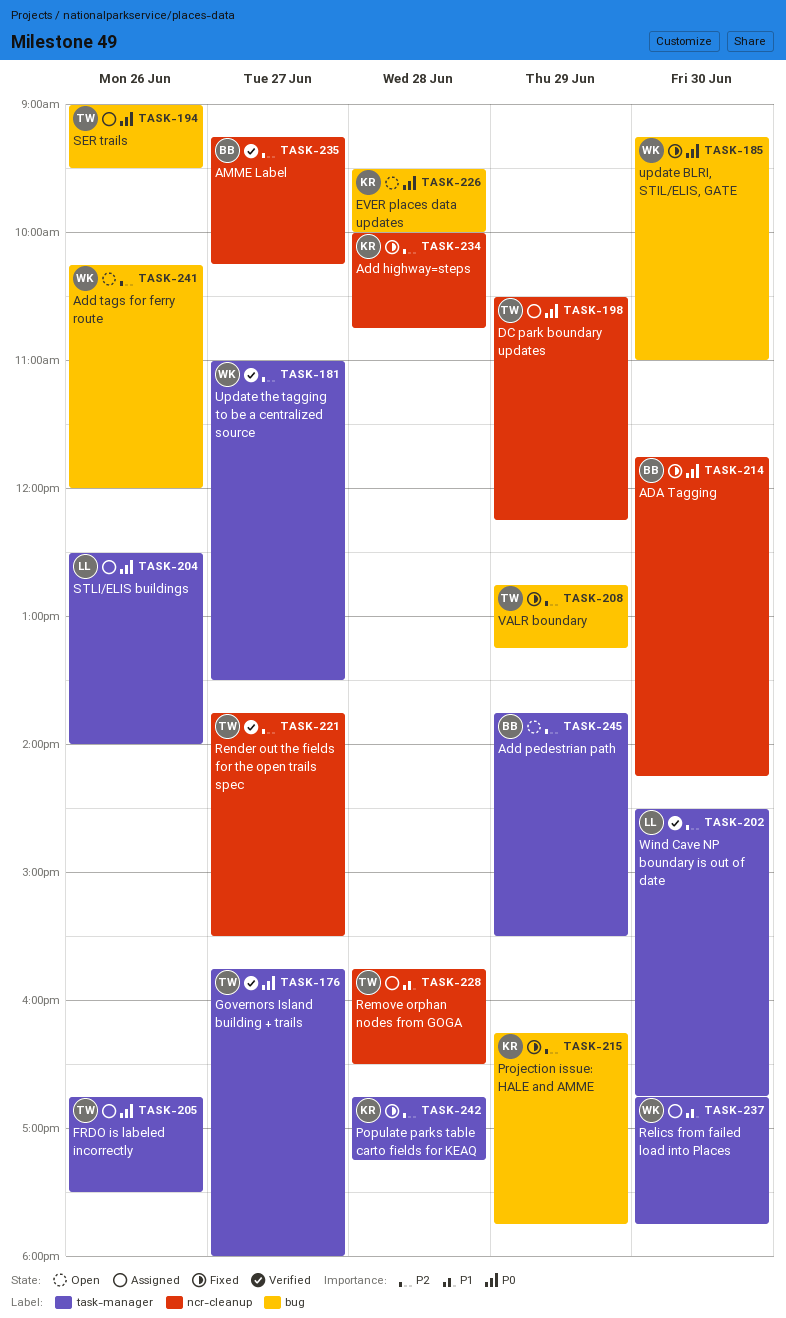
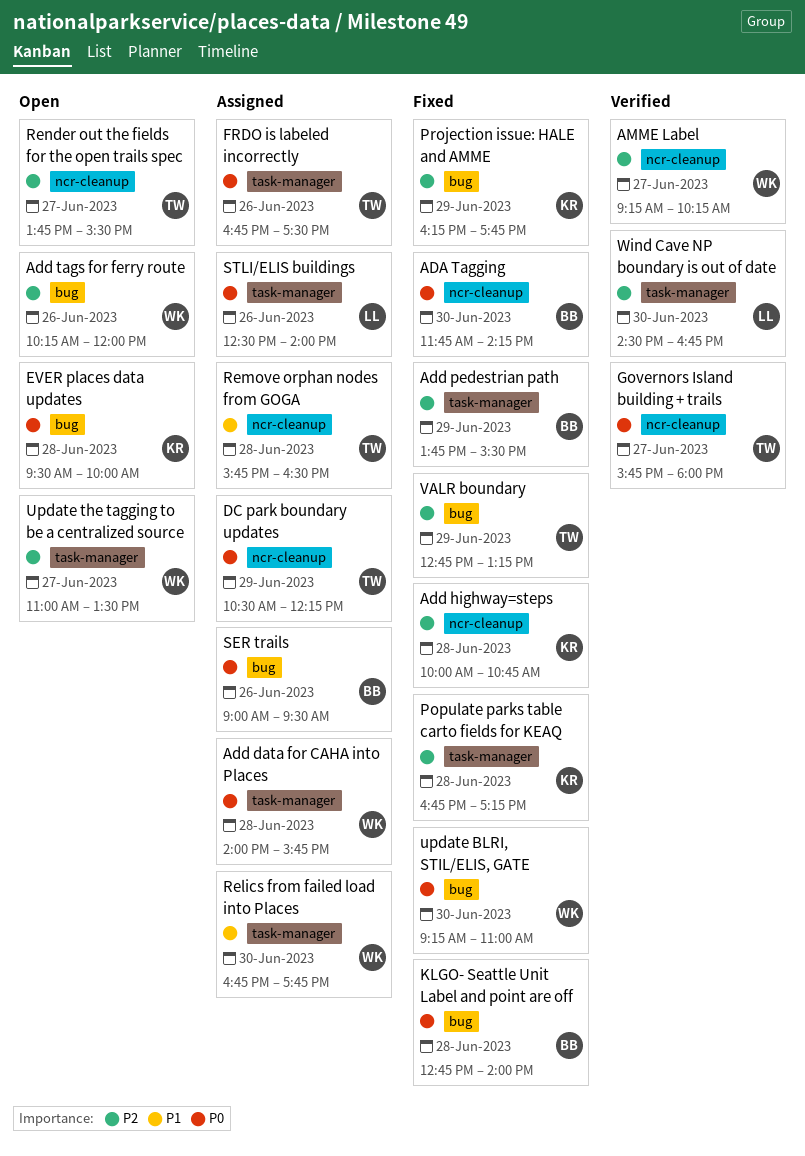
Add data for CAHA into Places: none -> present
Add pedestrian path, status: Open -> Fixed
AMME Label, owner: BB -> WK
Governors Island building + trails, label: task-manager -> ncr-cleanup
KLGO- Seattle Unit Label and point are off: none -> present
Render out the fields for the open trails spec, status: Verified -> Open
SER trails, owner: TW -> BB
Update the tagging to be a centralized source, status: Verified -> Open

